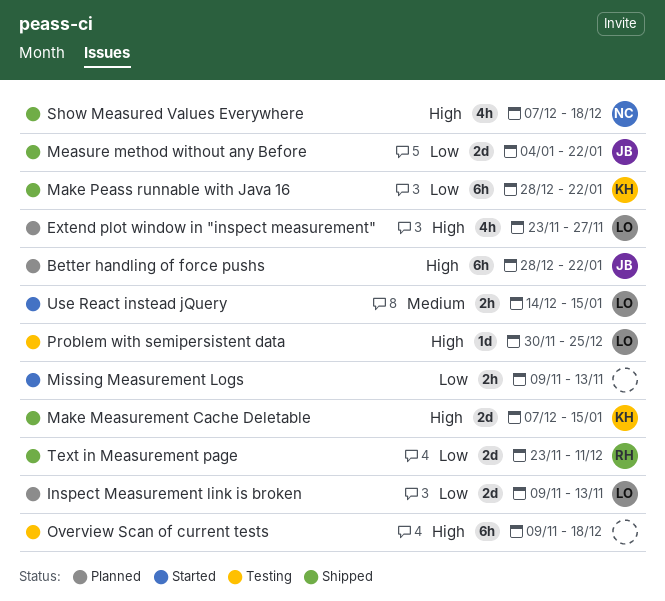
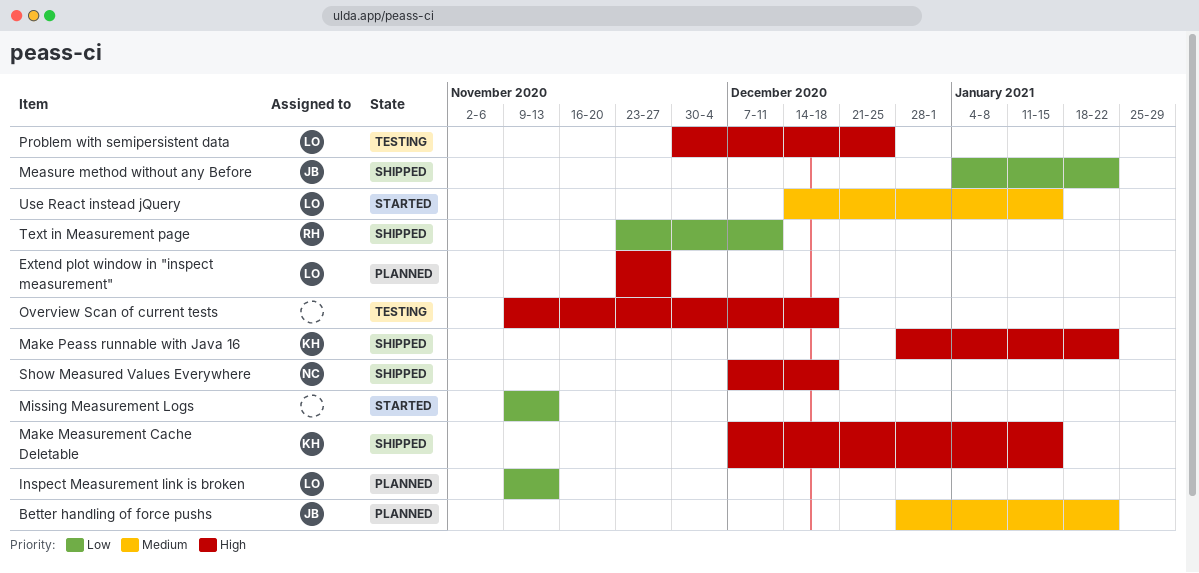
Better handling of force pushs, priority: High -> Medium
Make Peass runnable with Java 16, priority: Low -> High

